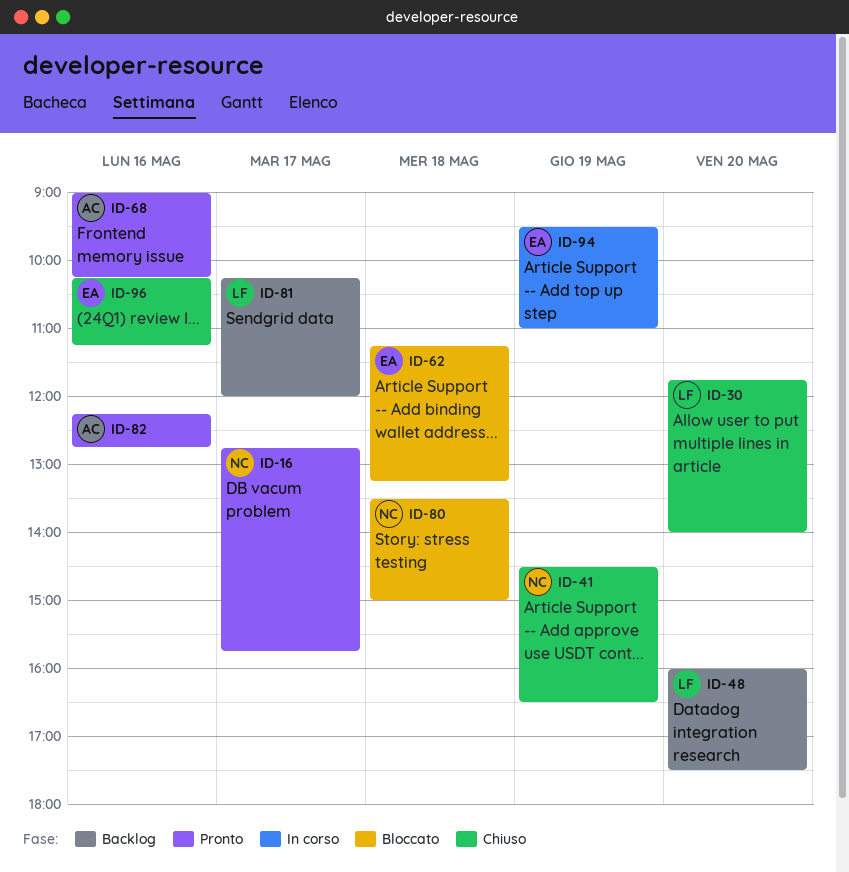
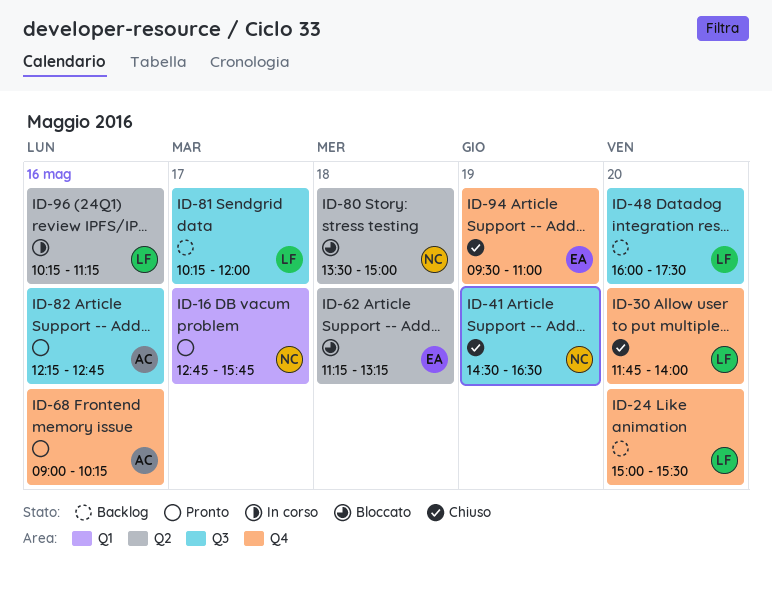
ID-24: none -> present
ID-94, status: In corso -> Chiuso
ID-96, status: Chiuso -> In corso
ID-96, owner: EA -> LF

